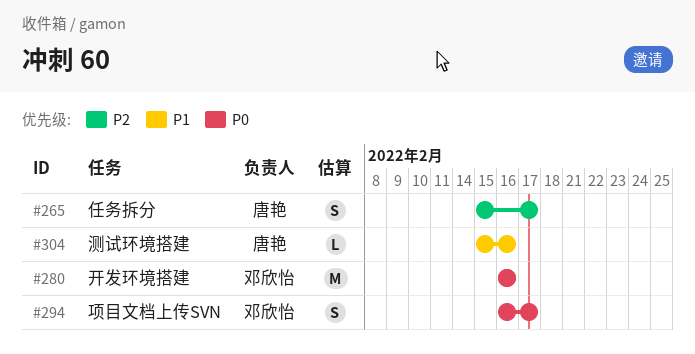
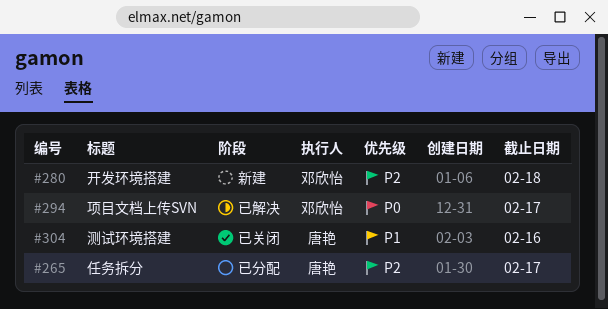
#280, priority: P0 -> P2
#280, due: Feb 16 -> Feb 18

